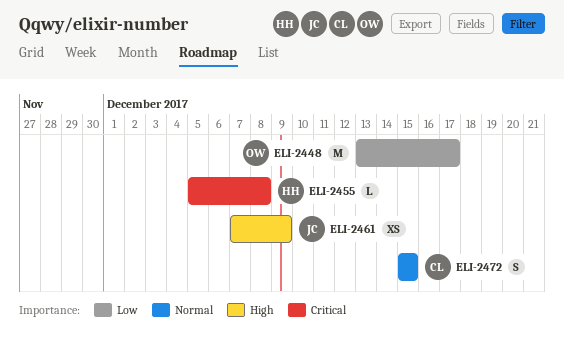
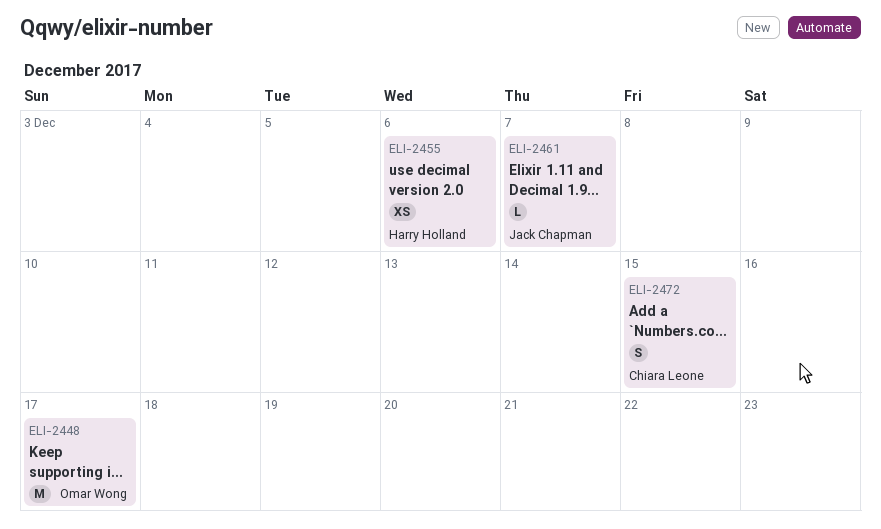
ELI-2455, estimate: L -> XS
ELI-2455, due: Dec 8 -> Dec 6
ELI-2461, estimate: XS -> L
ELI-2461, due: Dec 9 -> Dec 7

